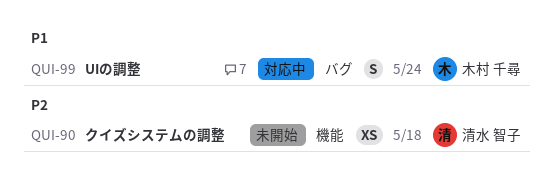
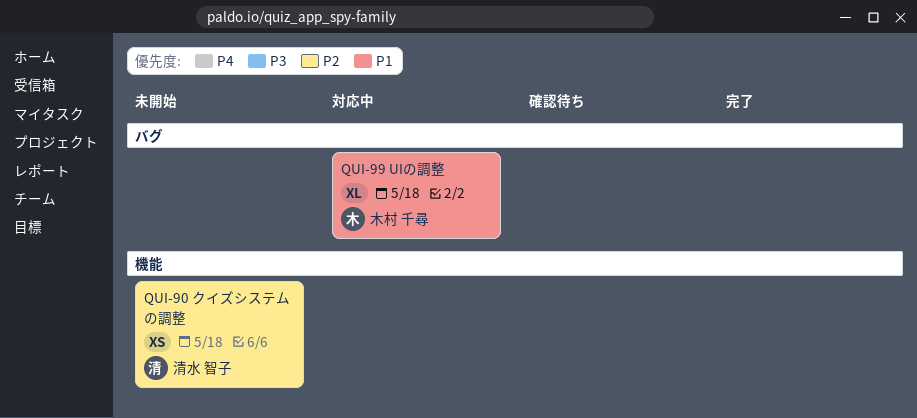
QUI-99, estimate: S -> XL
QUI-99, due: May 24 -> May 18

